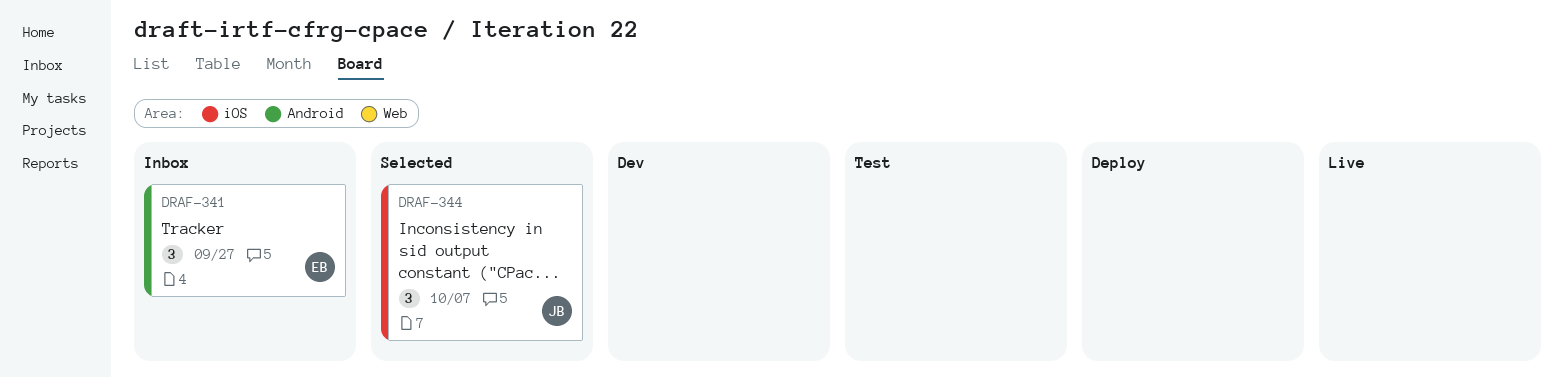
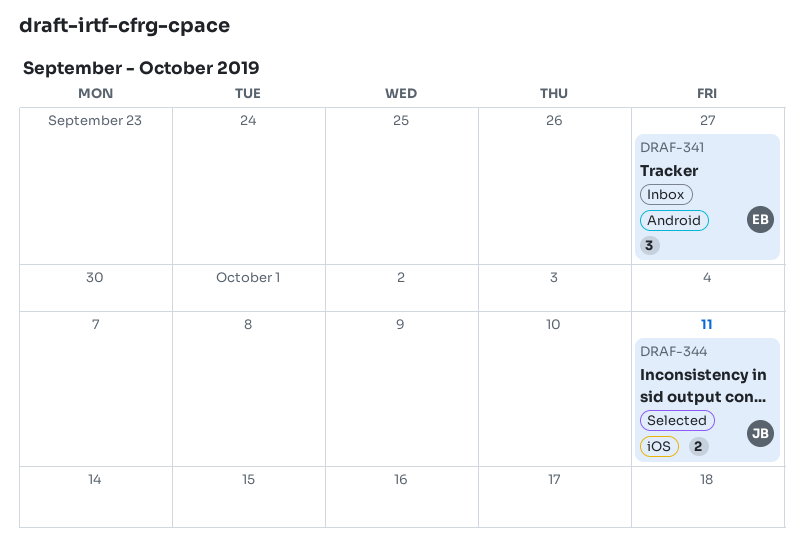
DRAF-344, estimate: 3 -> 2
DRAF-344, due: Oct 7 -> Oct 11

